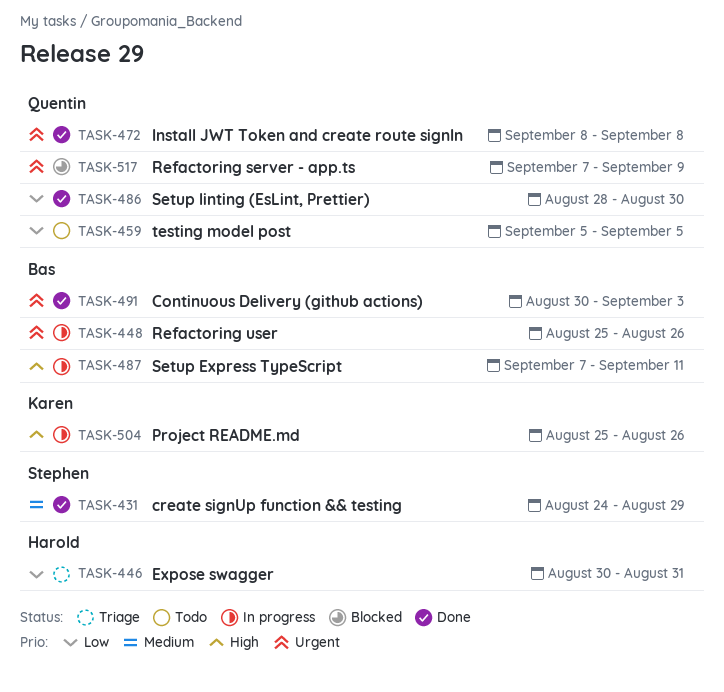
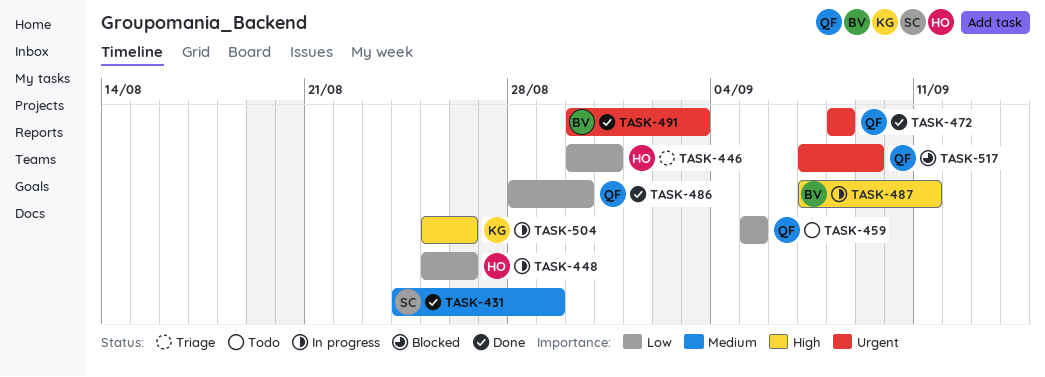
TASK-448, owner: Bas -> Harold
TASK-448, priority: Urgent -> Low

